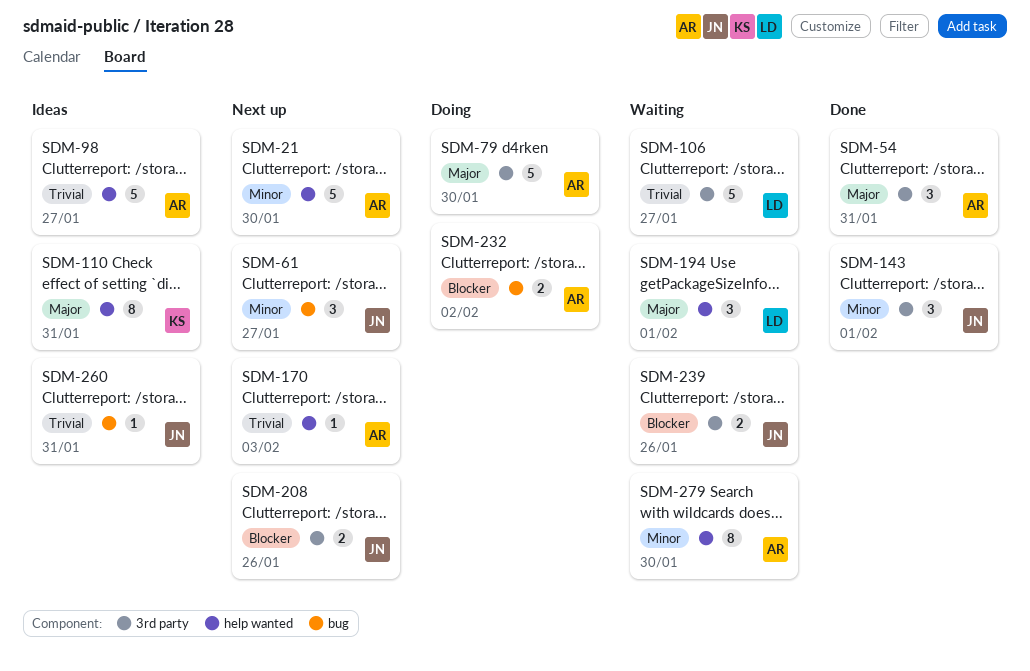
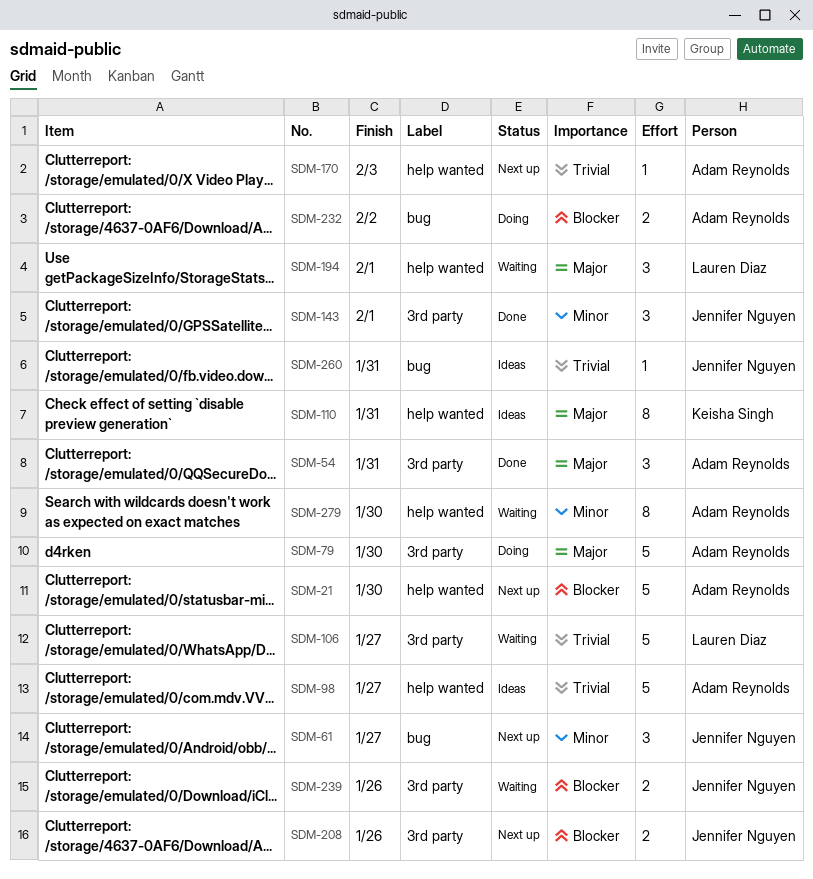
SDM-21, priority: Minor -> Blocker

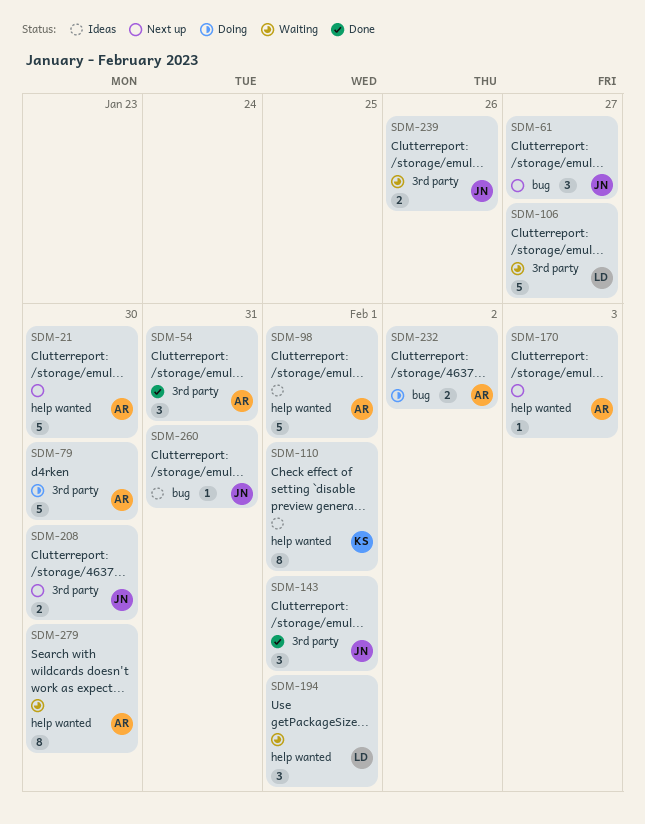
SDM-98, due: Jan 27 -> Feb 1
SDM-110, due: Jan 31 -> Feb 1
SDM-208, due: Jan 26 -> Jan 30

